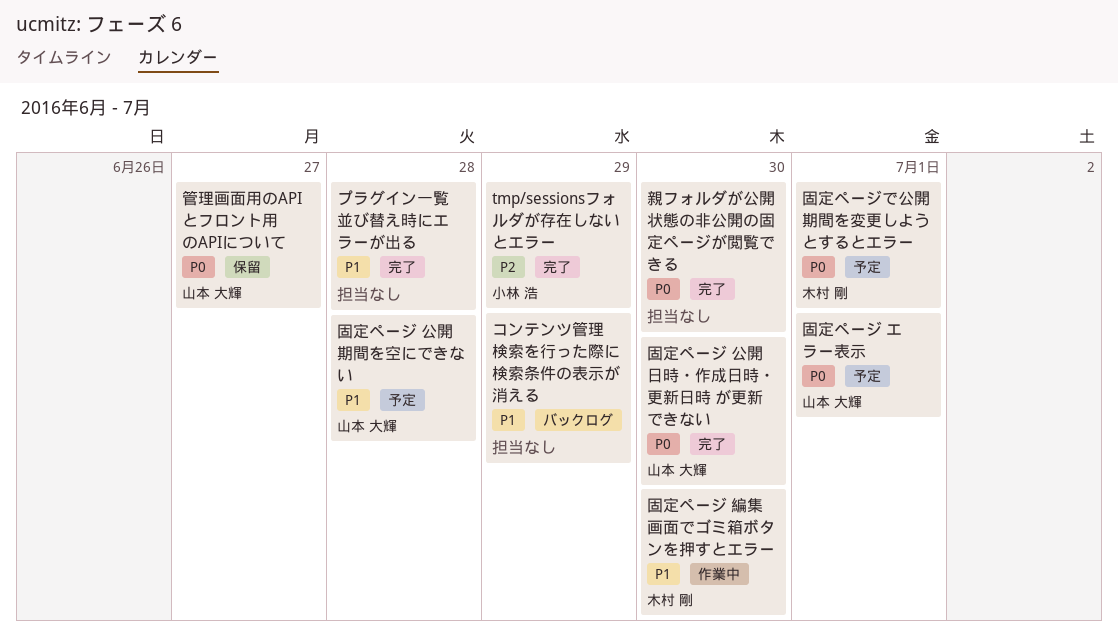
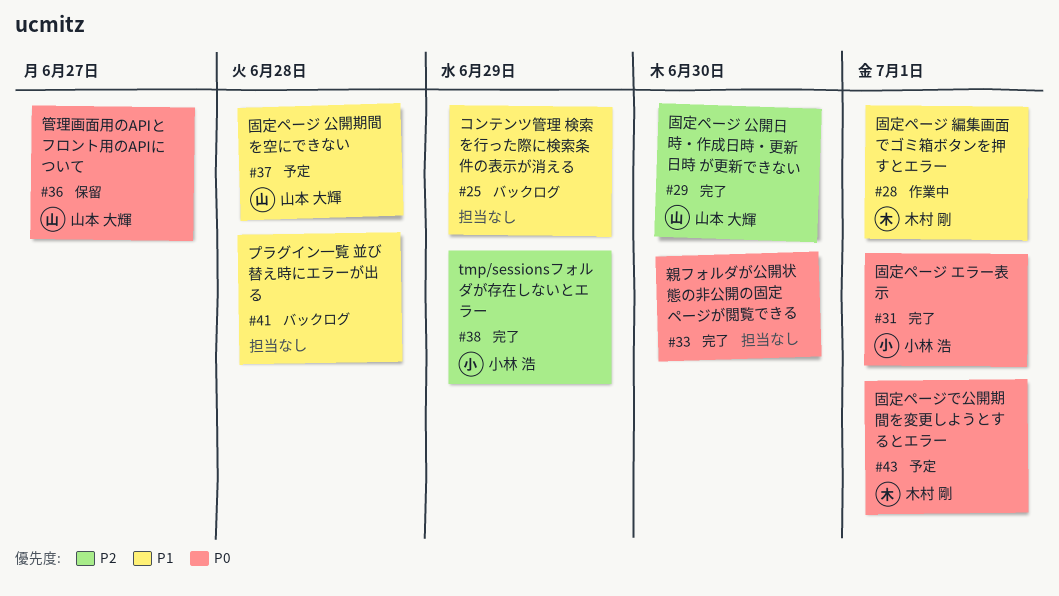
プラグイン一覧 並び替え時にエラーが出る, status: 完了 -> バックログ
固定ページ エラー表示, status: 予定 -> 完了
固定ページ エラー表示, owner: 山本 大輝 -> 小林 浩
固定ページ 公開日時・作成日時・更新日時 が更新できない, priority: P0 -> P2
固定ページ 編集画面でゴミ箱ボタンを押すとエラー, due: Jun 30 -> Jul 1

